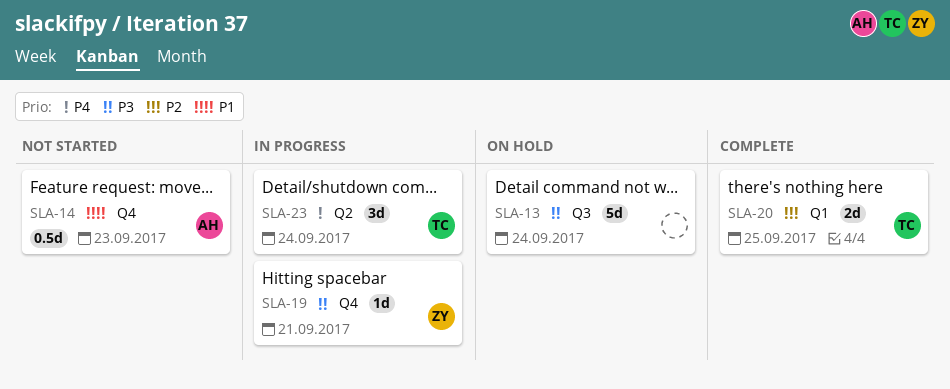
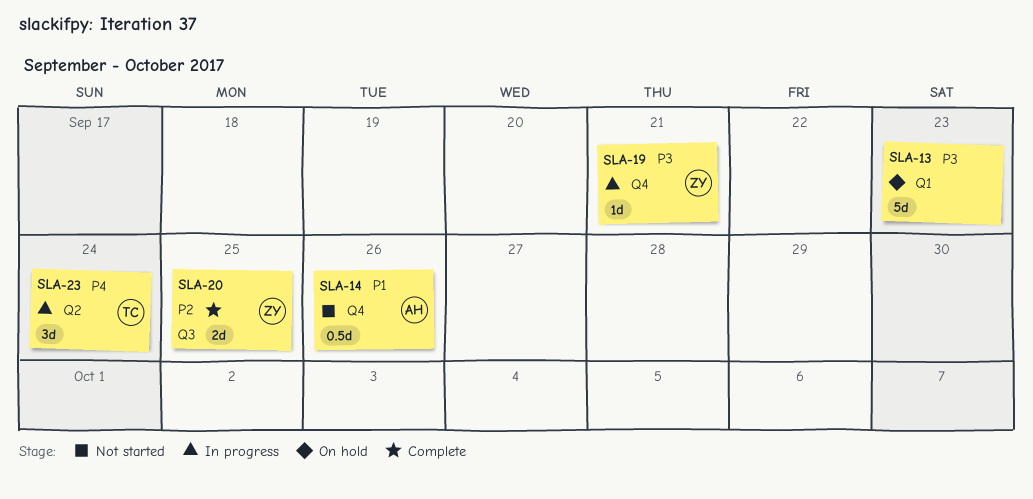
SLA-13, label: Q3 -> Q1
SLA-13, due: Sep 24 -> Sep 23
SLA-14, due: Sep 23 -> Sep 26
SLA-20, owner: TC -> ZY
SLA-20, label: Q1 -> Q3

